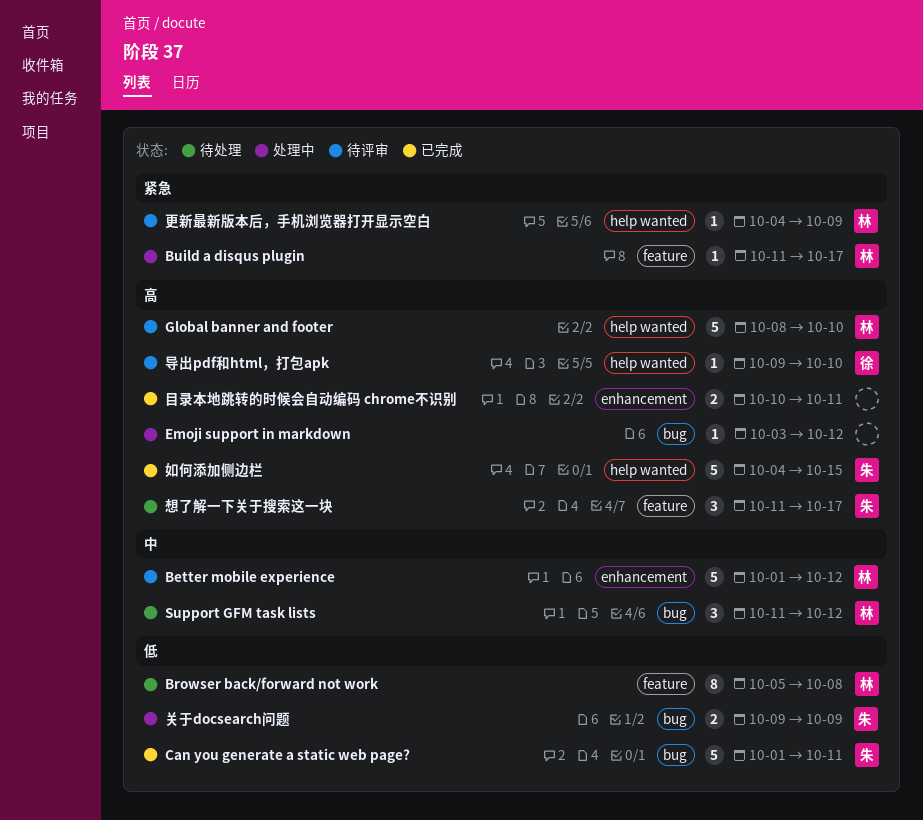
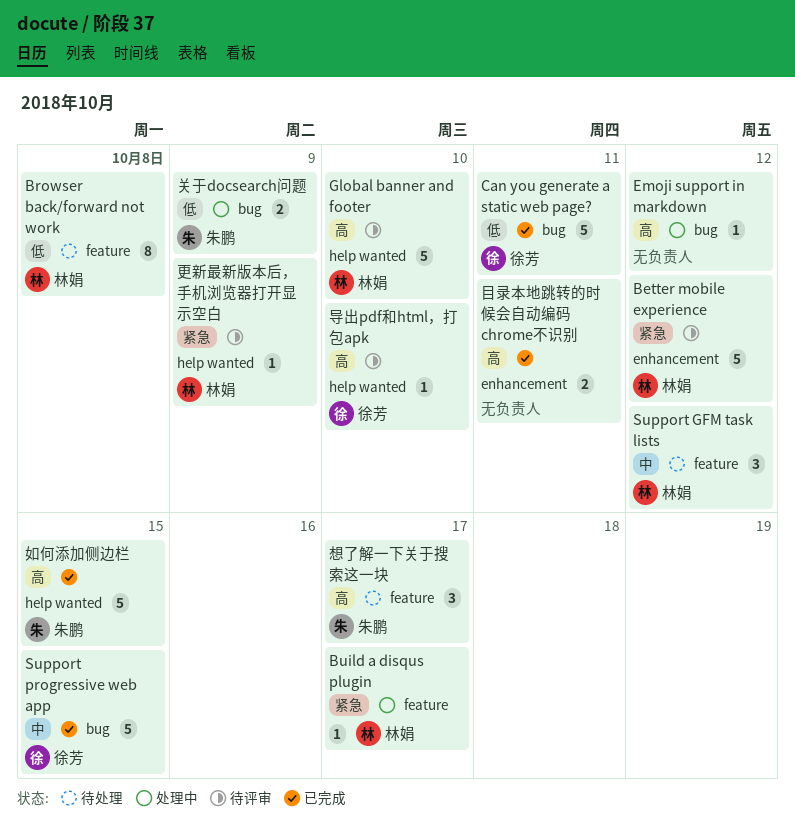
Better mobile experience, priority: 中 -> 紧急
Can you generate a static web page?, owner: 朱鹏 -> 徐芳
Support GFM task lists, label: bug -> feature
Support progressive web app: none -> present

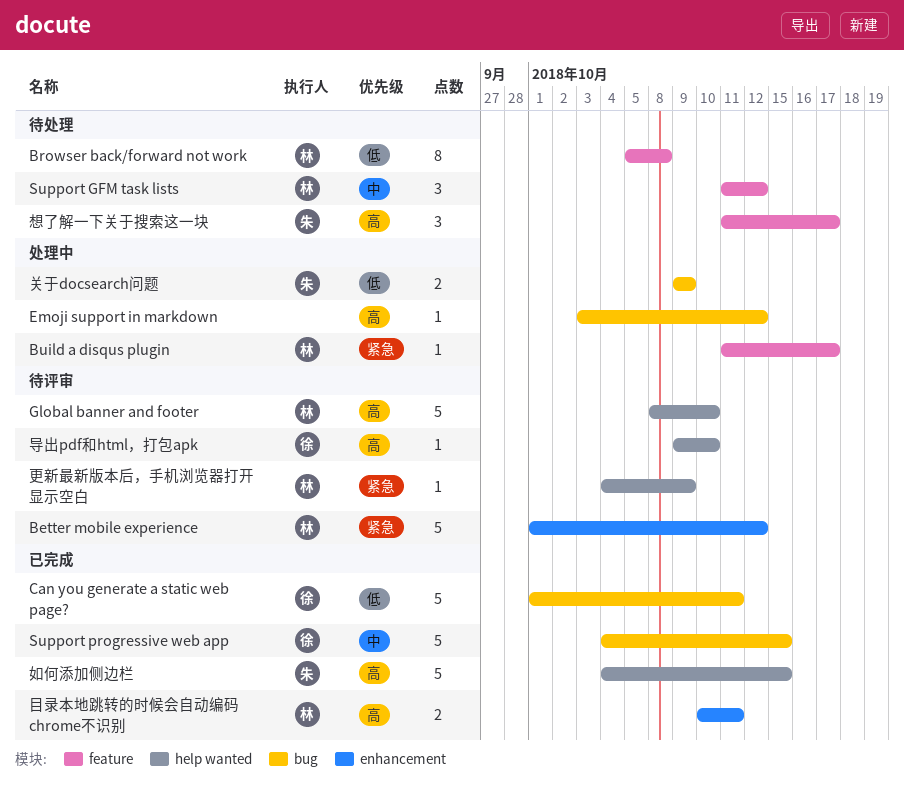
目录本地跳转的时候会自动编码 chrome不识别, owner: none -> 林娟

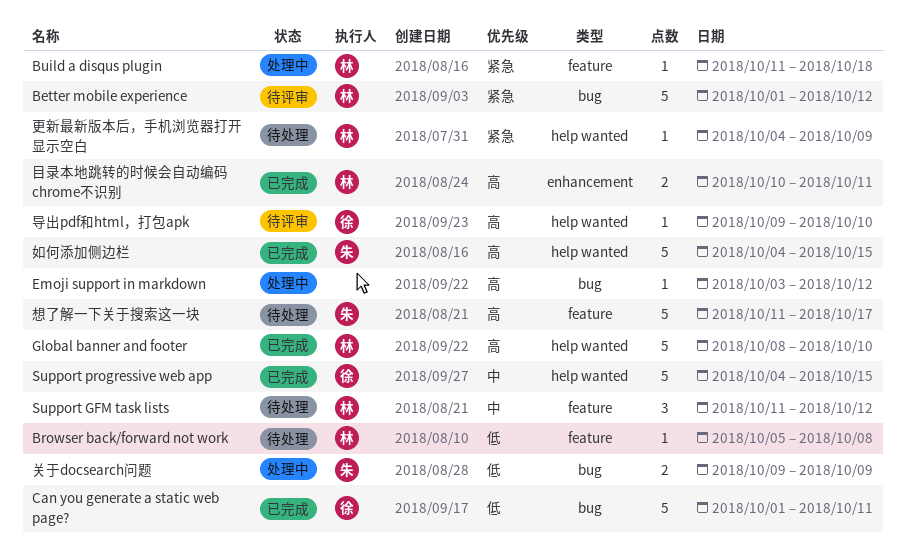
Better mobile experience, label: enhancement -> bug
Browser back/forward not work, estimate: 8 -> 1
Build a disqus plugin, due: Oct 17 -> Oct 18
Global banner and footer, status: 待评审 -> 已完成
Support progressive web app, label: bug -> help wanted
想了解一下关于搜索这一块, estimate: 3 -> 5
更新最新版本后，手机浏览器打开显示空白, status: 待评审 -> 待处理

